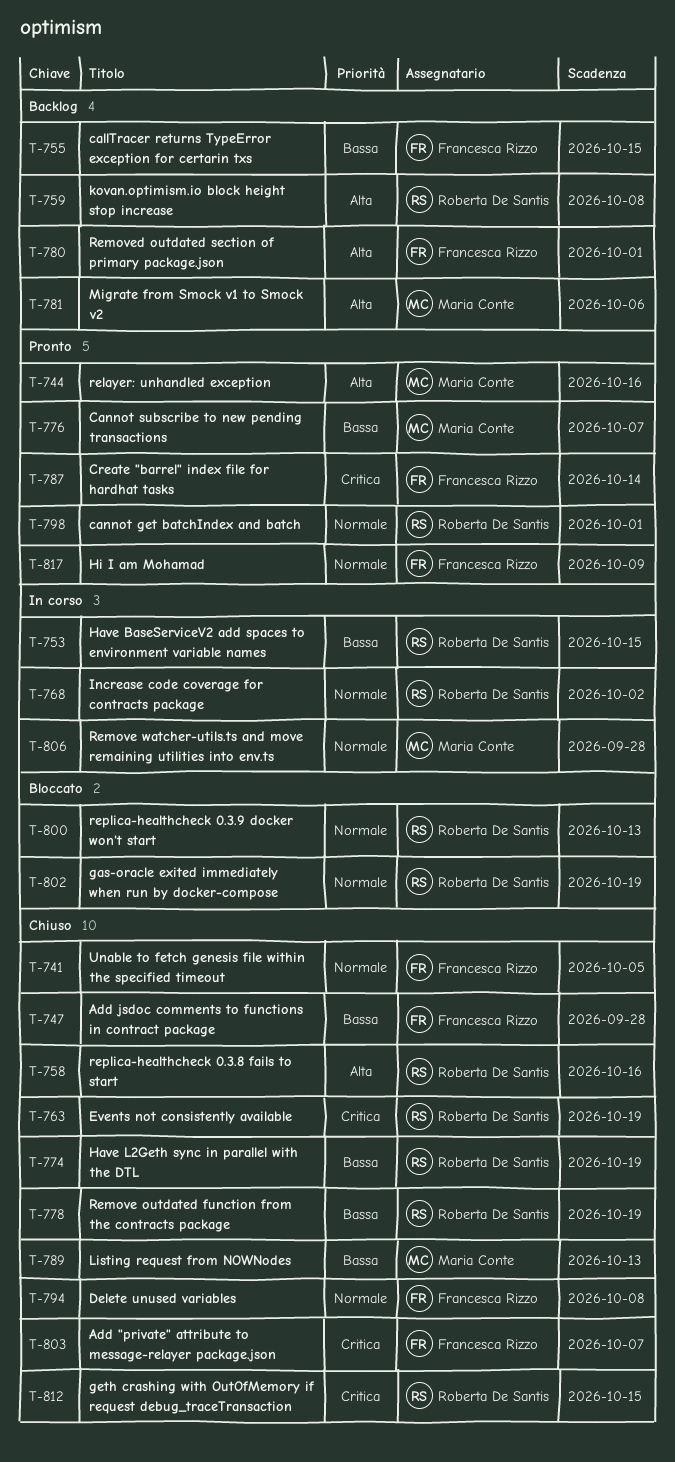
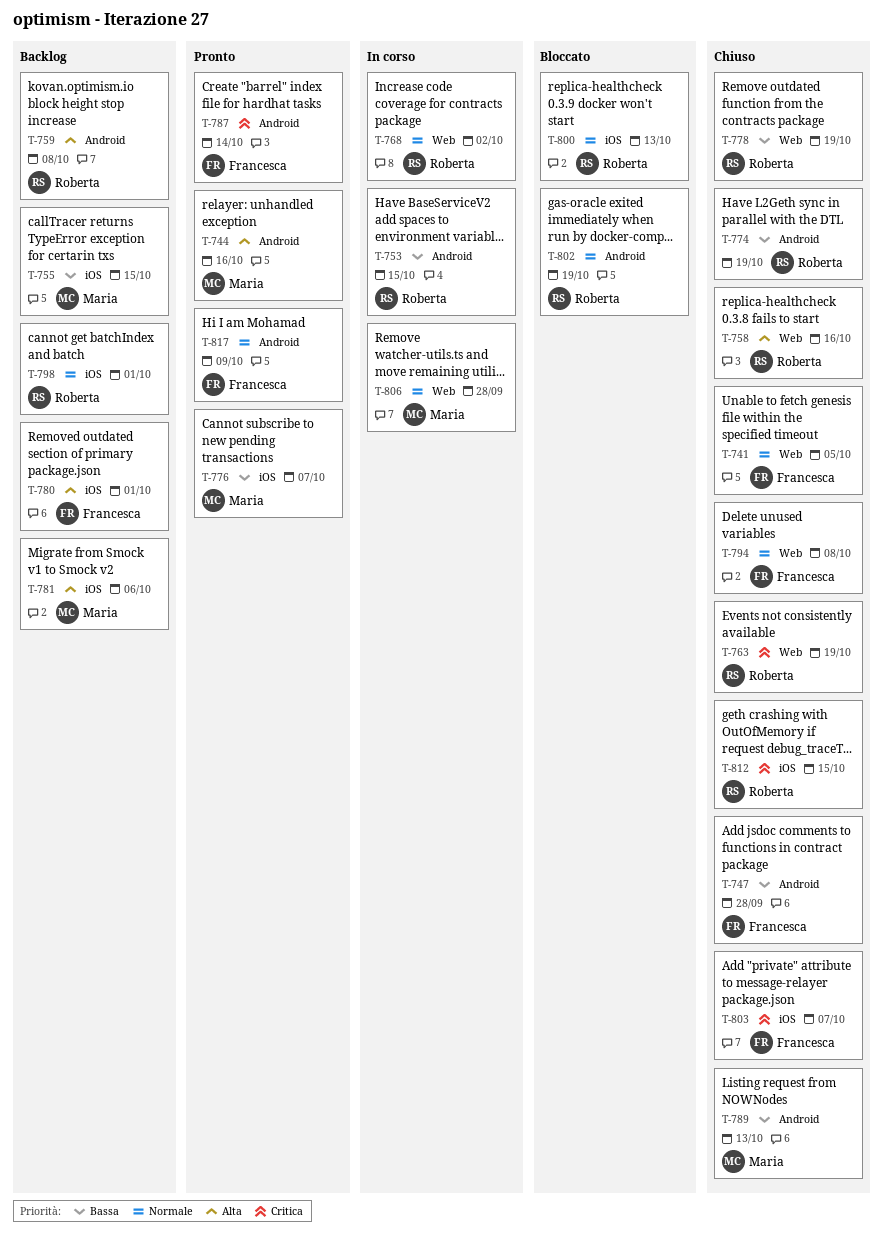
T-755, owner: Francesca Rizzo -> Maria Conte
T-798, status: Pronto -> Backlog

